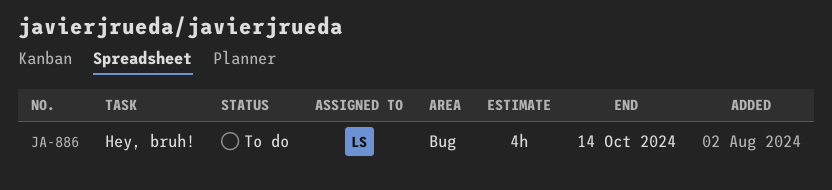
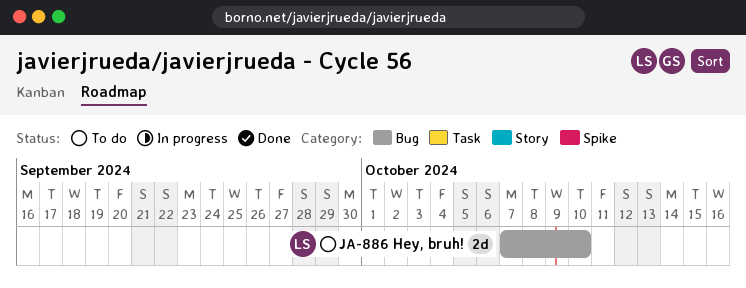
JA-886, estimate: 4h -> 2d
JA-886, due: Oct 14 -> Oct 10

